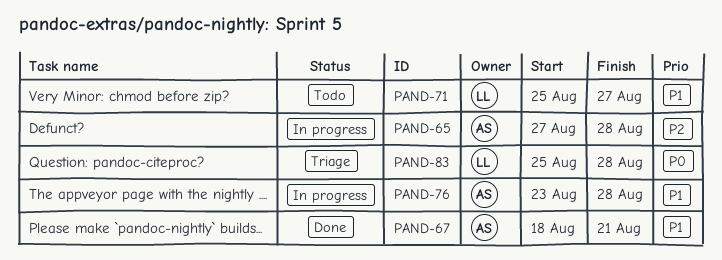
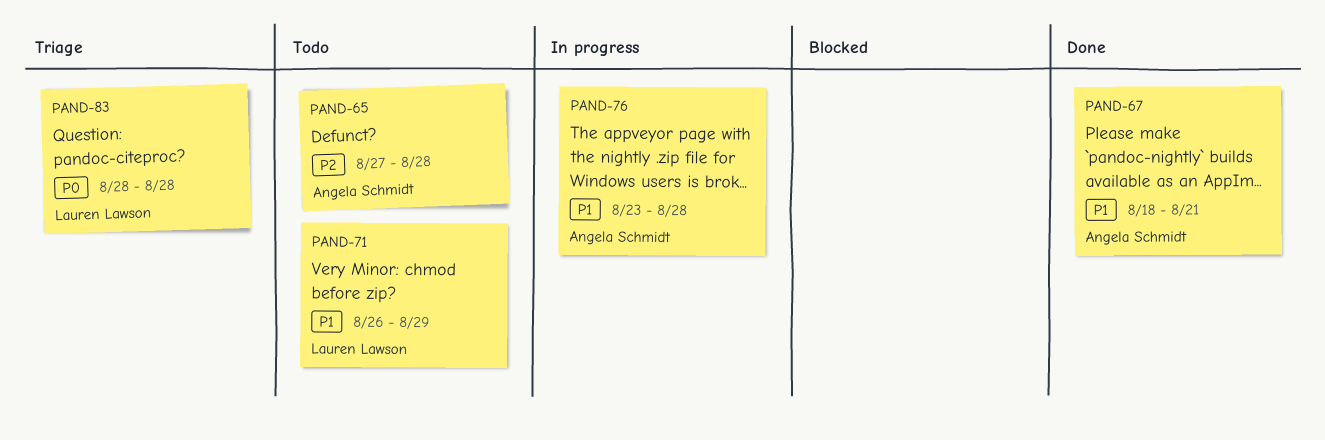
PAND-65, status: In progress -> Todo
PAND-71, start: Aug 25 -> Aug 26
PAND-71, due: Aug 27 -> Aug 29
PAND-83, start: Aug 25 -> Aug 28

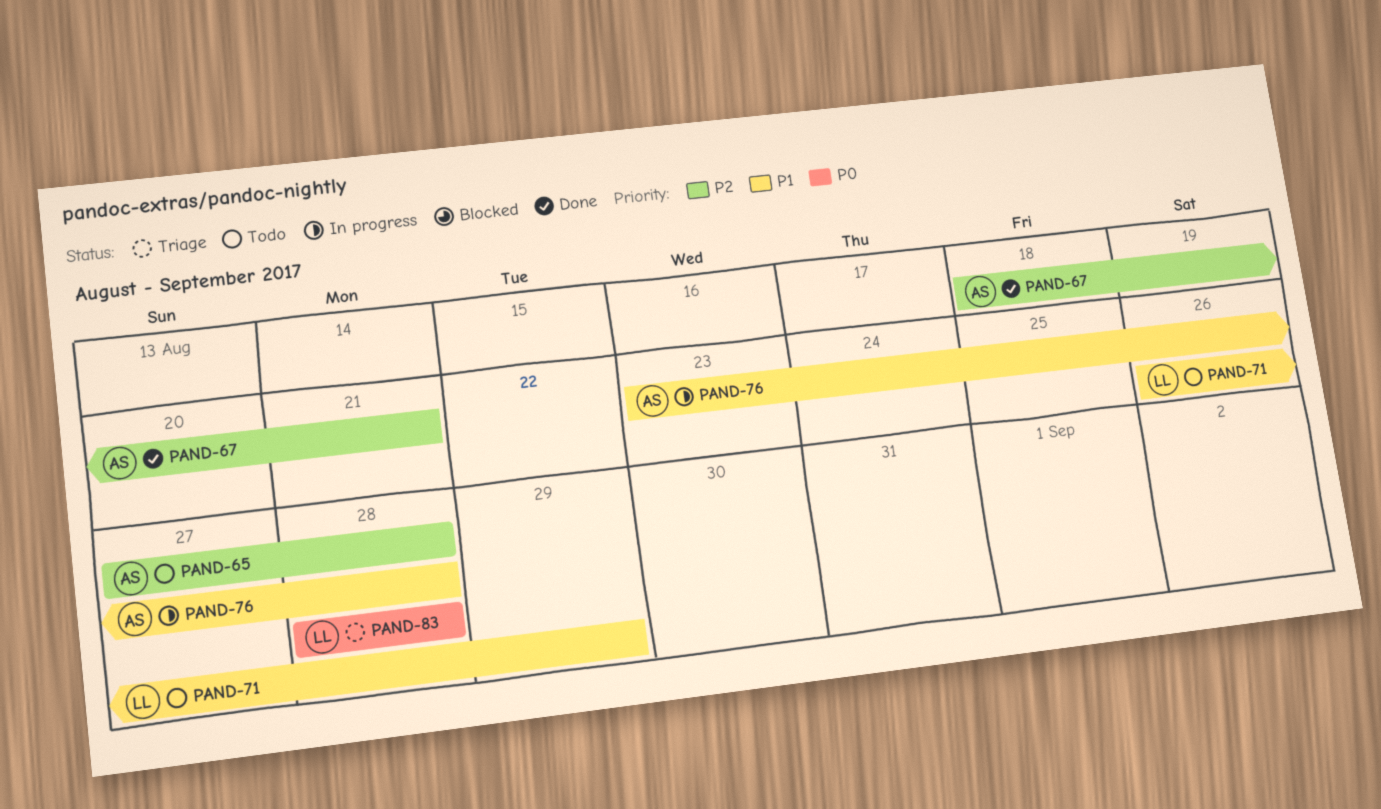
PAND-67, priority: P1 -> P2

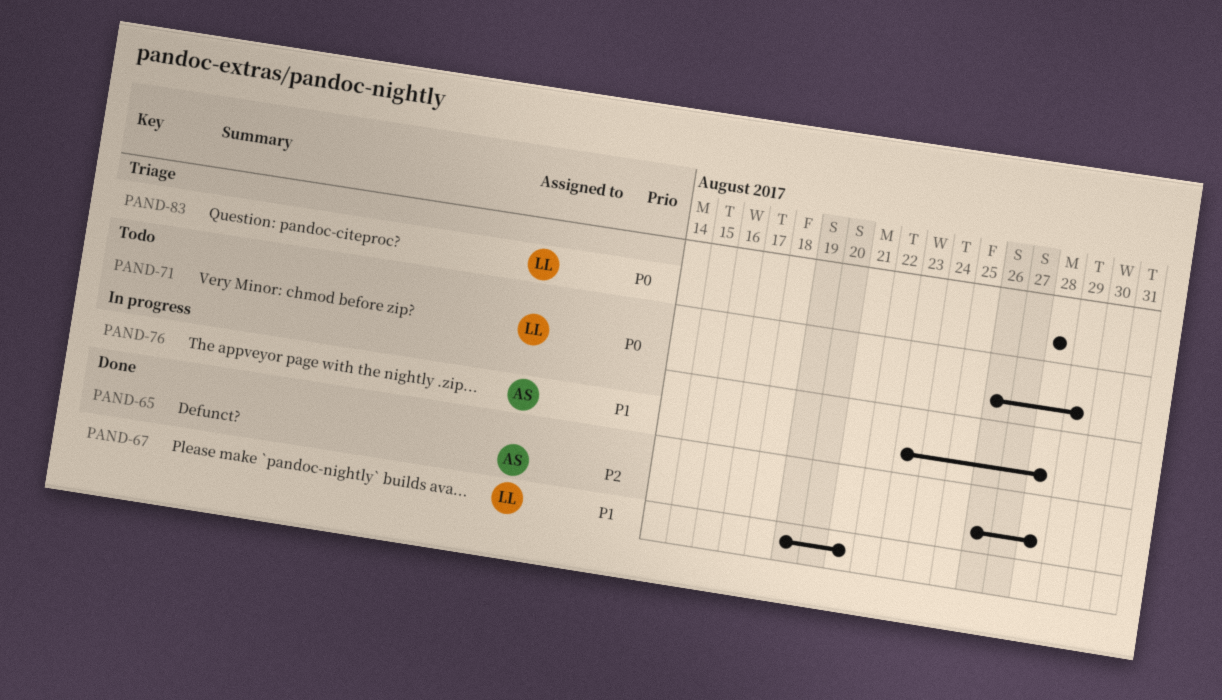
PAND-65, status: Todo -> Done
PAND-65, start: Aug 27 -> Aug 26
PAND-67, owner: AS -> LL
PAND-67, priority: P2 -> P1
PAND-67, start: Aug 18 -> Aug 19
PAND-71, priority: P1 -> P0

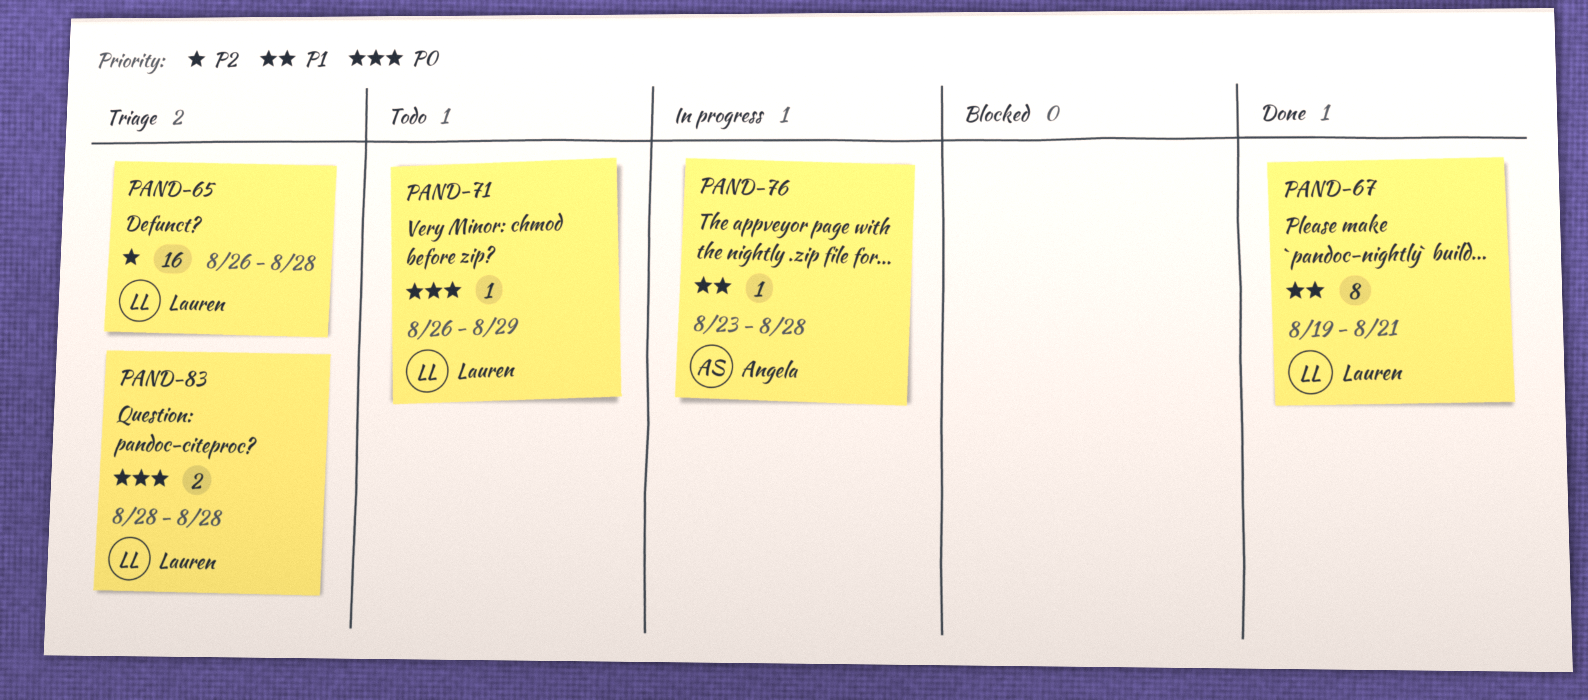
PAND-65, status: Done -> Triage
PAND-65, owner: Angela -> Lauren

